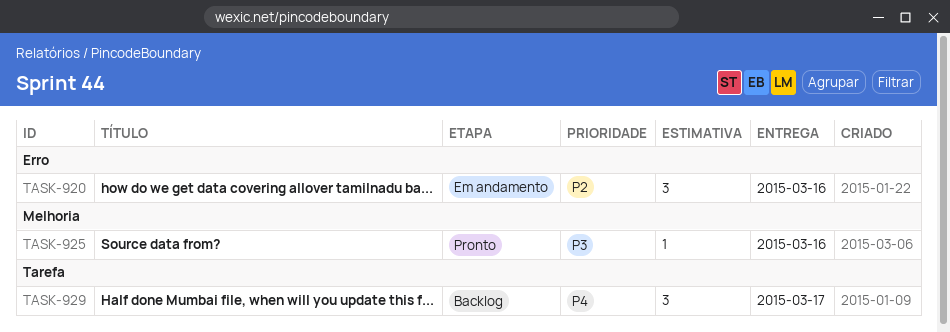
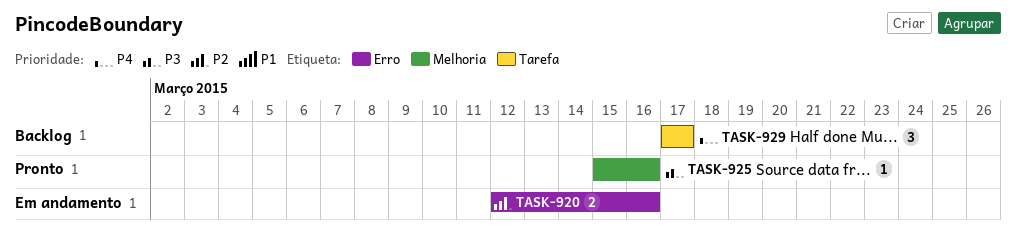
TASK-920, estimate: 3 -> 2

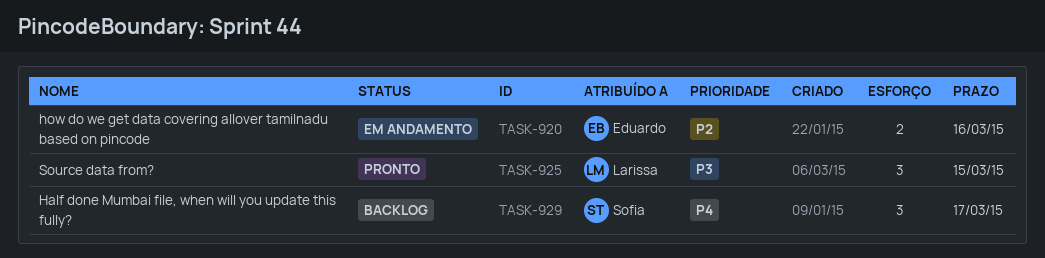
TASK-925, estimate: 1 -> 3
TASK-925, due: Mar 16 -> Mar 15

